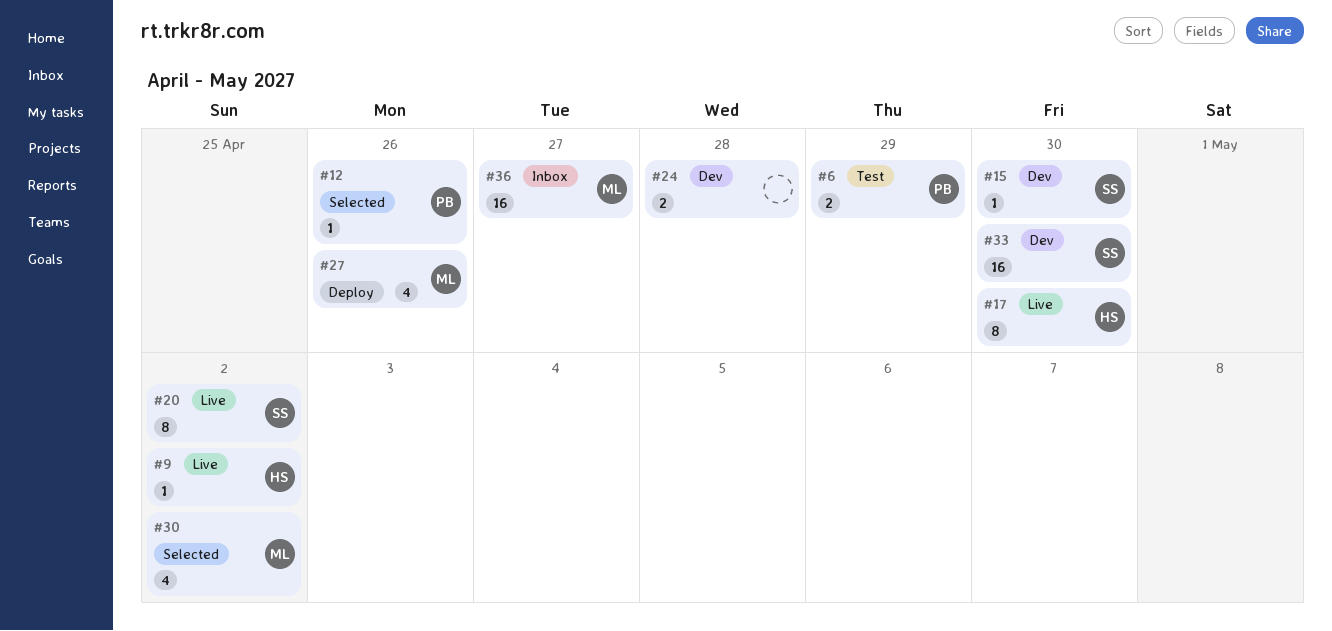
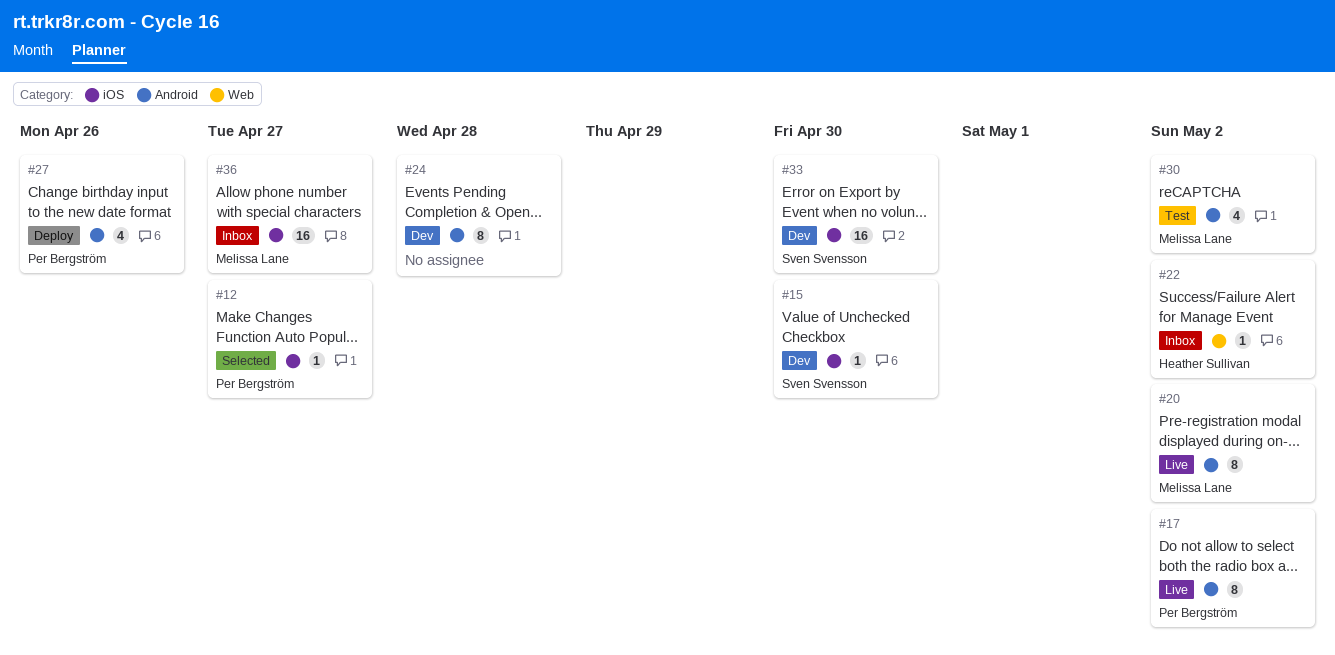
#6: present -> none
#9: present -> none
#12, due: Apr 26 -> Apr 27
#17, owner: Heather Sullivan -> Per Bergström
#17, due: Apr 30 -> May 2
#20, owner: Sven Svensson -> Melissa Lane
#22: none -> present
#24, estimate: 2 -> 8
#27, owner: Melissa Lane -> Per Bergström
#30, status: Selected -> Test

